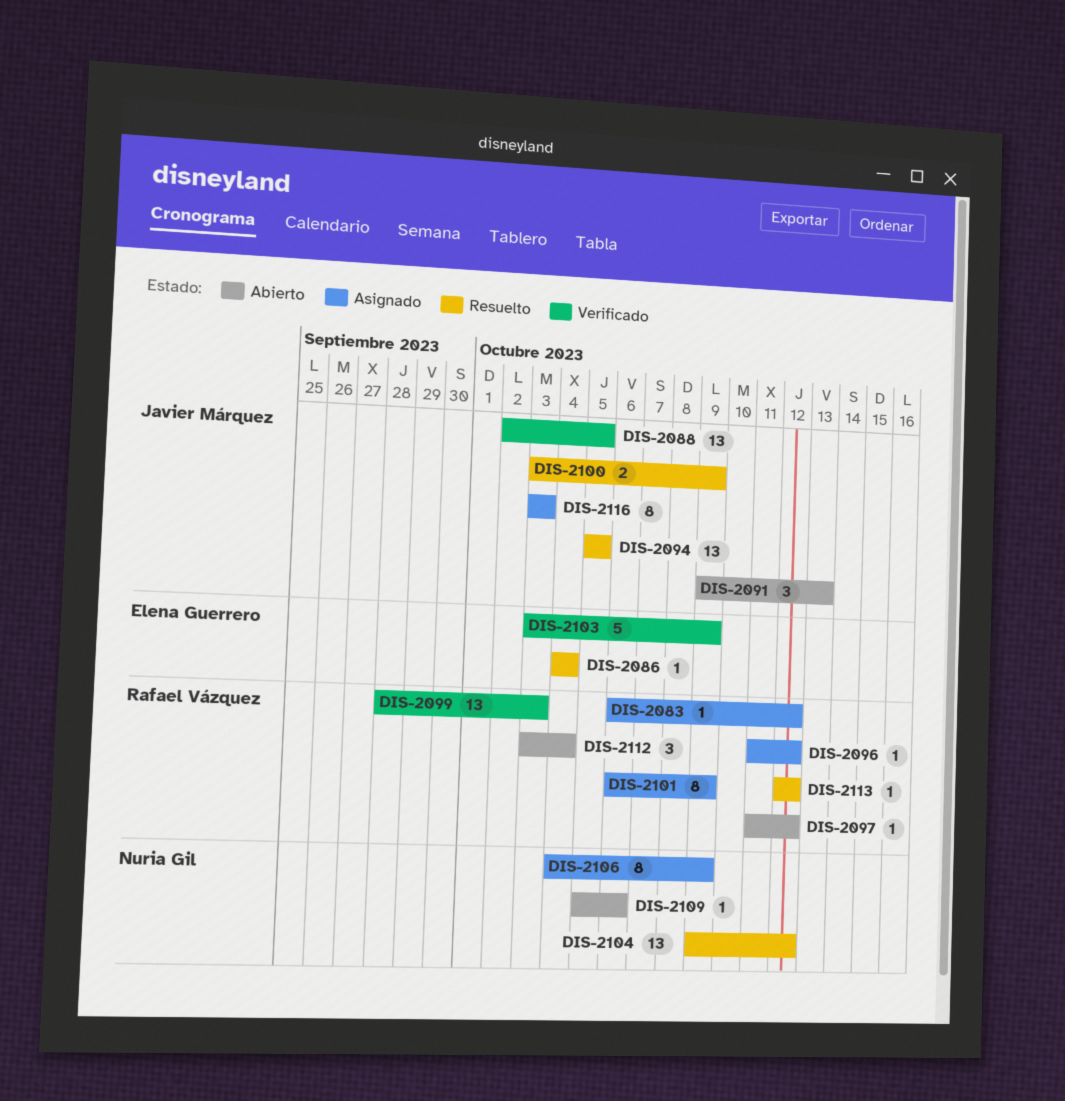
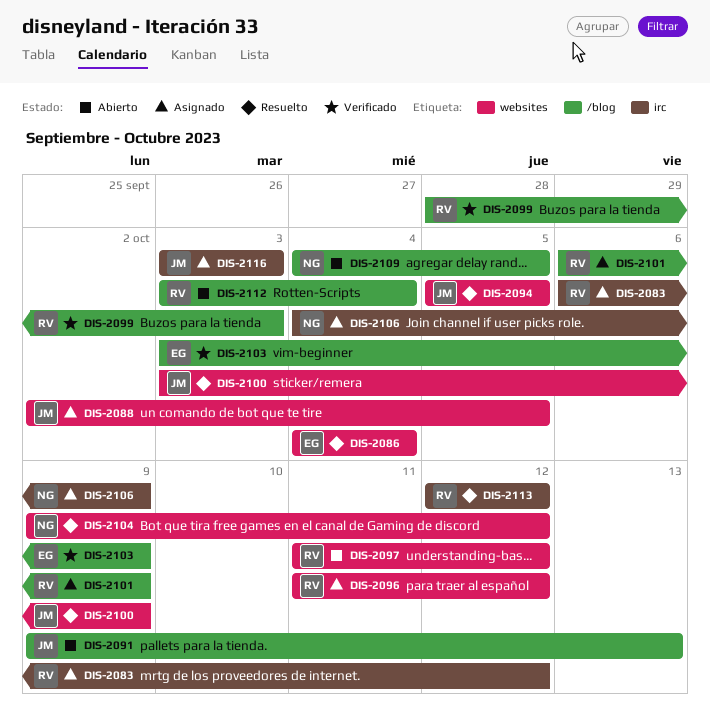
DIS-2088, status: Verificado -> Asignado
DIS-2109, start: Oct 5 -> Oct 4
DIS-2109, due: Oct 6 -> Oct 5

